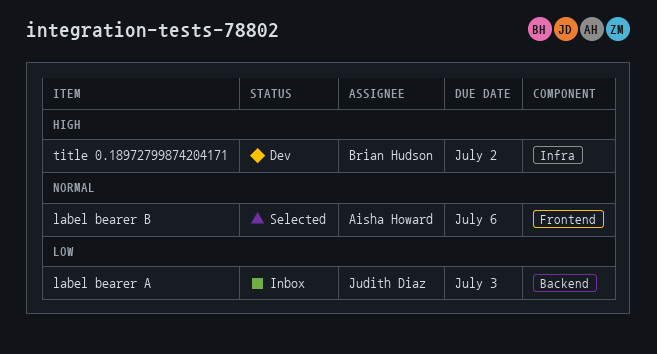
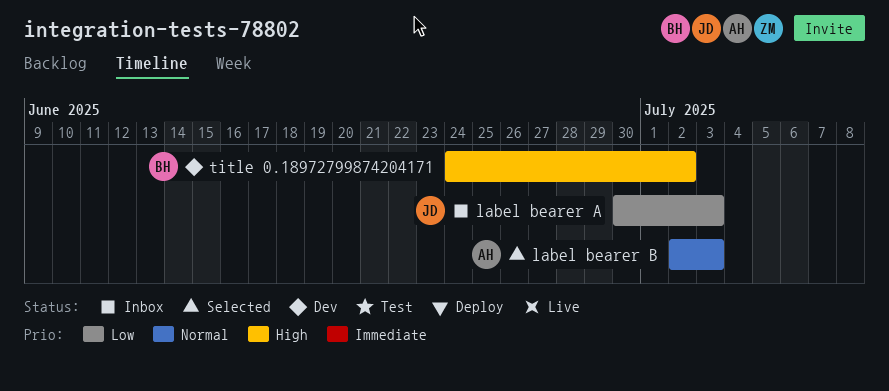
label bearer B, due: Jul 6 -> Jul 3

